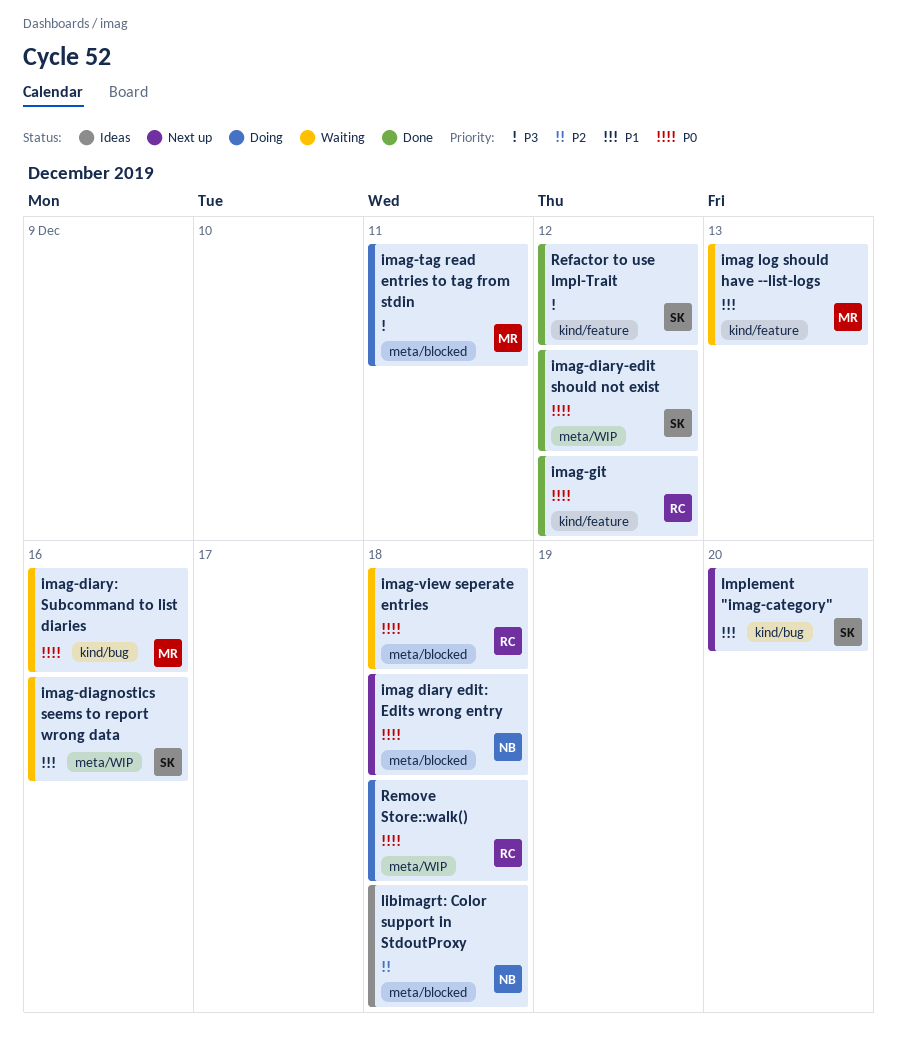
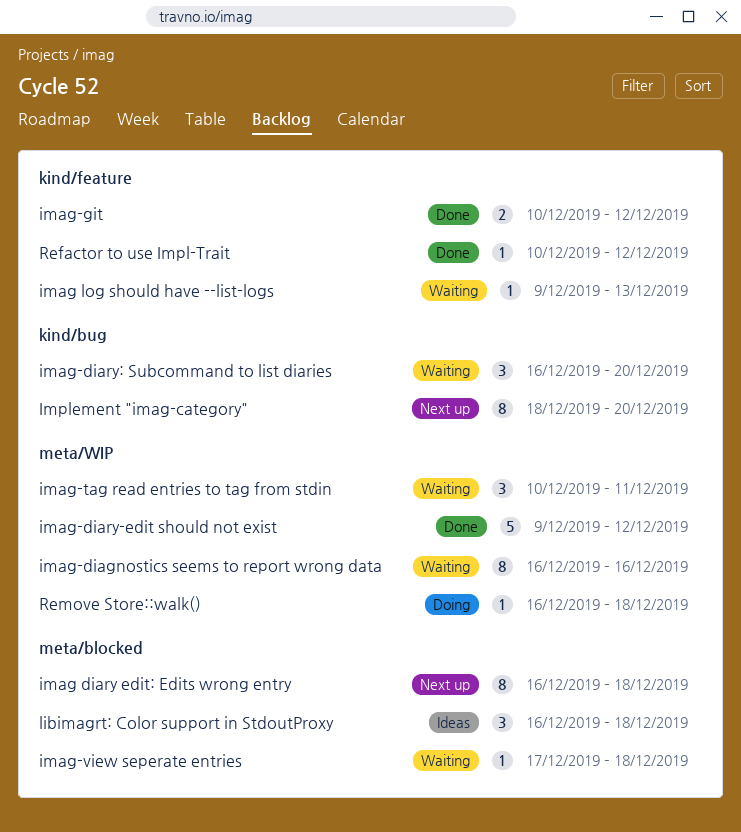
imag-diary: Subcommand to list diaries, due: Dec 16 -> Dec 20
imag-tag read entries to tag from stdin, status: Doing -> Waiting
imag-tag read entries to tag from stdin, label: meta/blocked -> meta/WIP

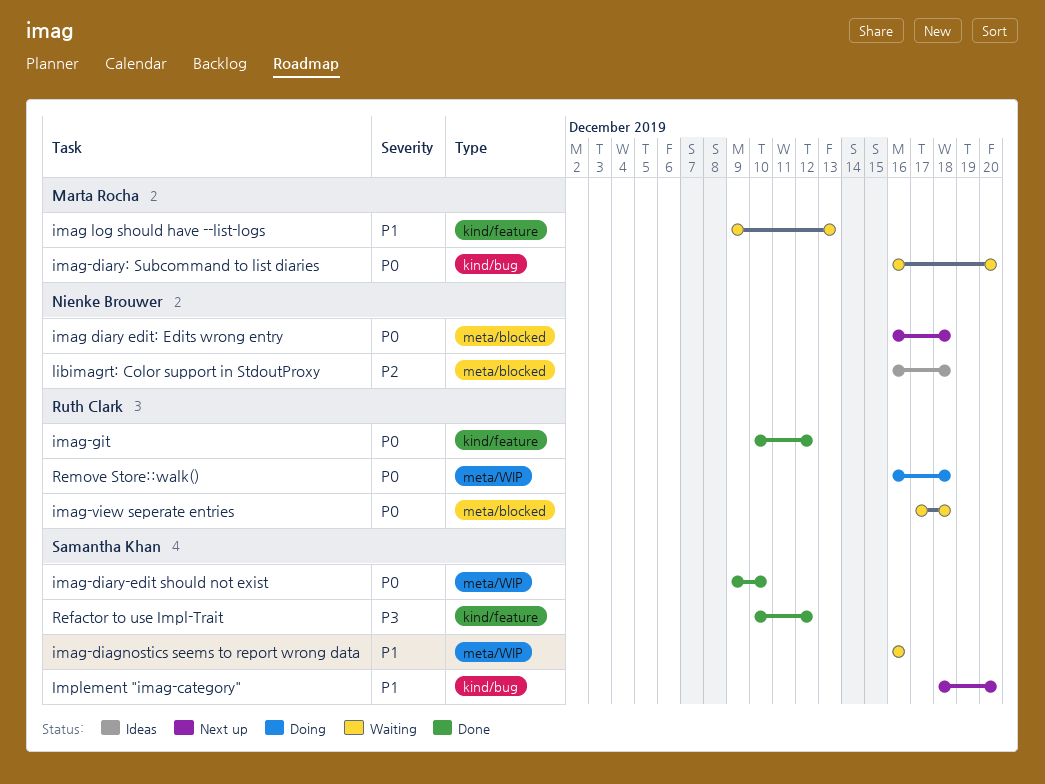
imag-diary-edit should not exist, due: Dec 12 -> Dec 10
imag-tag read entries to tag from stdin: present -> none

